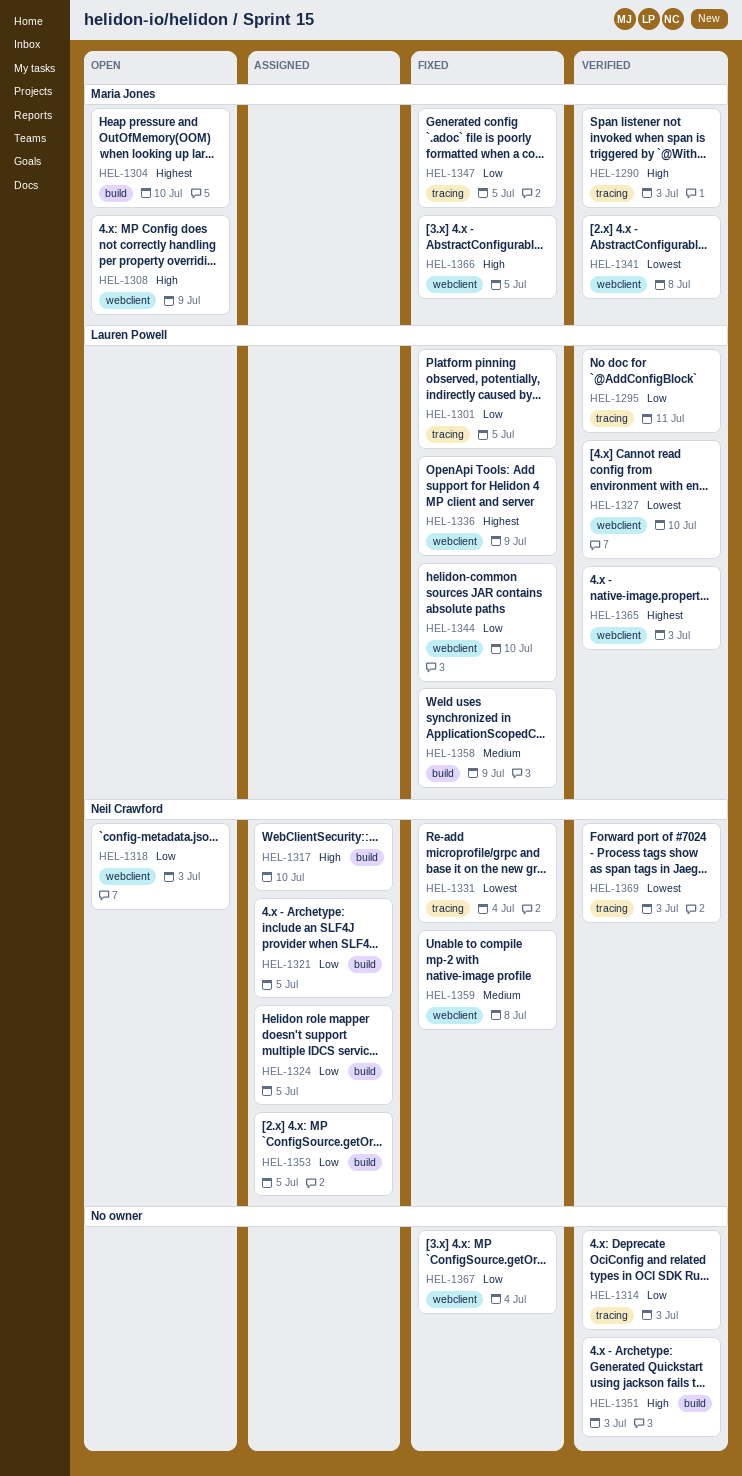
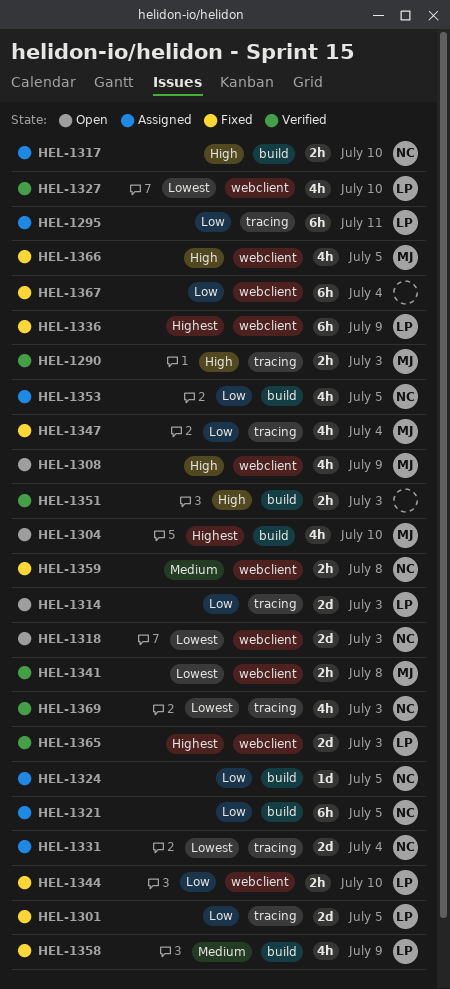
HEL-1295, status: Verified -> Assigned
HEL-1314, status: Verified -> Open
HEL-1314, owner: none -> Lauren Powell
HEL-1318, priority: Low -> Lowest
HEL-1331, status: Fixed -> Assigned
HEL-1347, due: Jul 5 -> Jul 4

